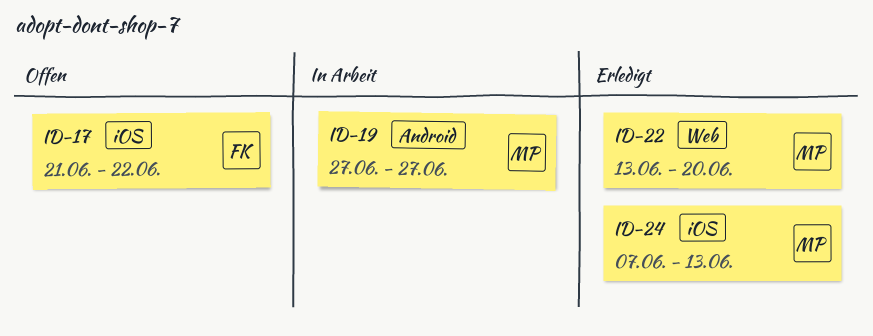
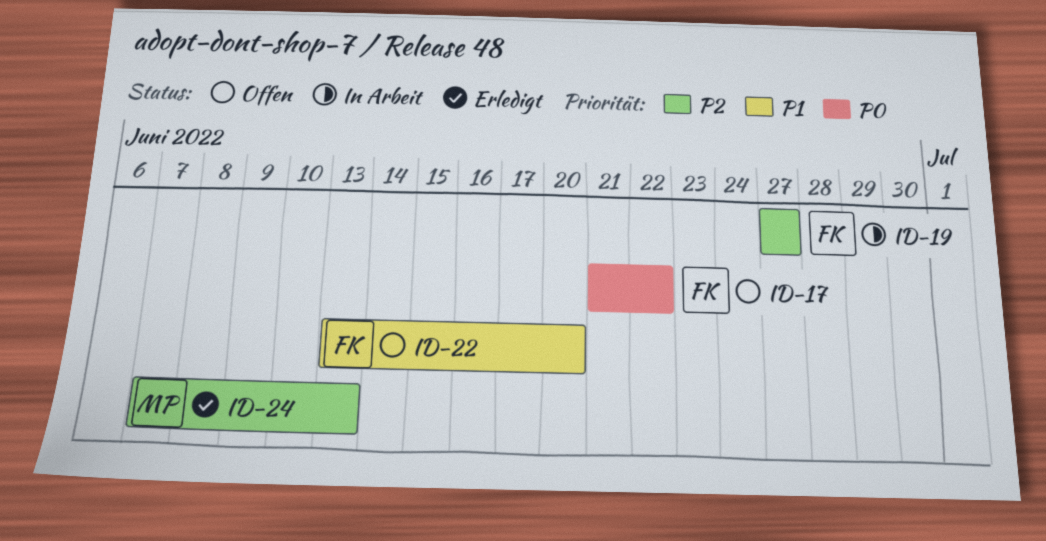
ID-19, owner: MP -> FK
ID-22, status: Erledigt -> Offen
ID-22, owner: MP -> FK

